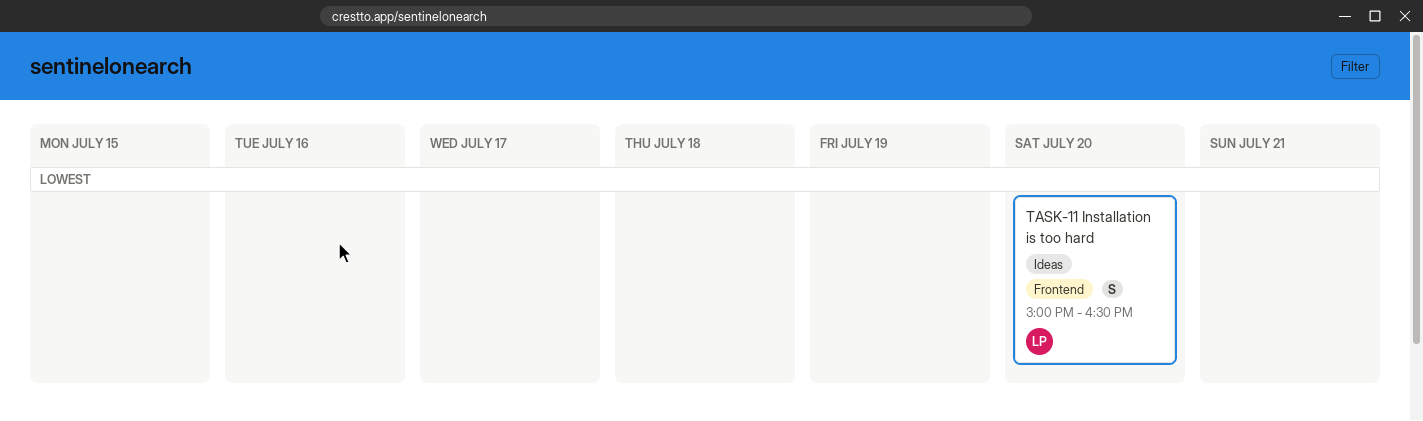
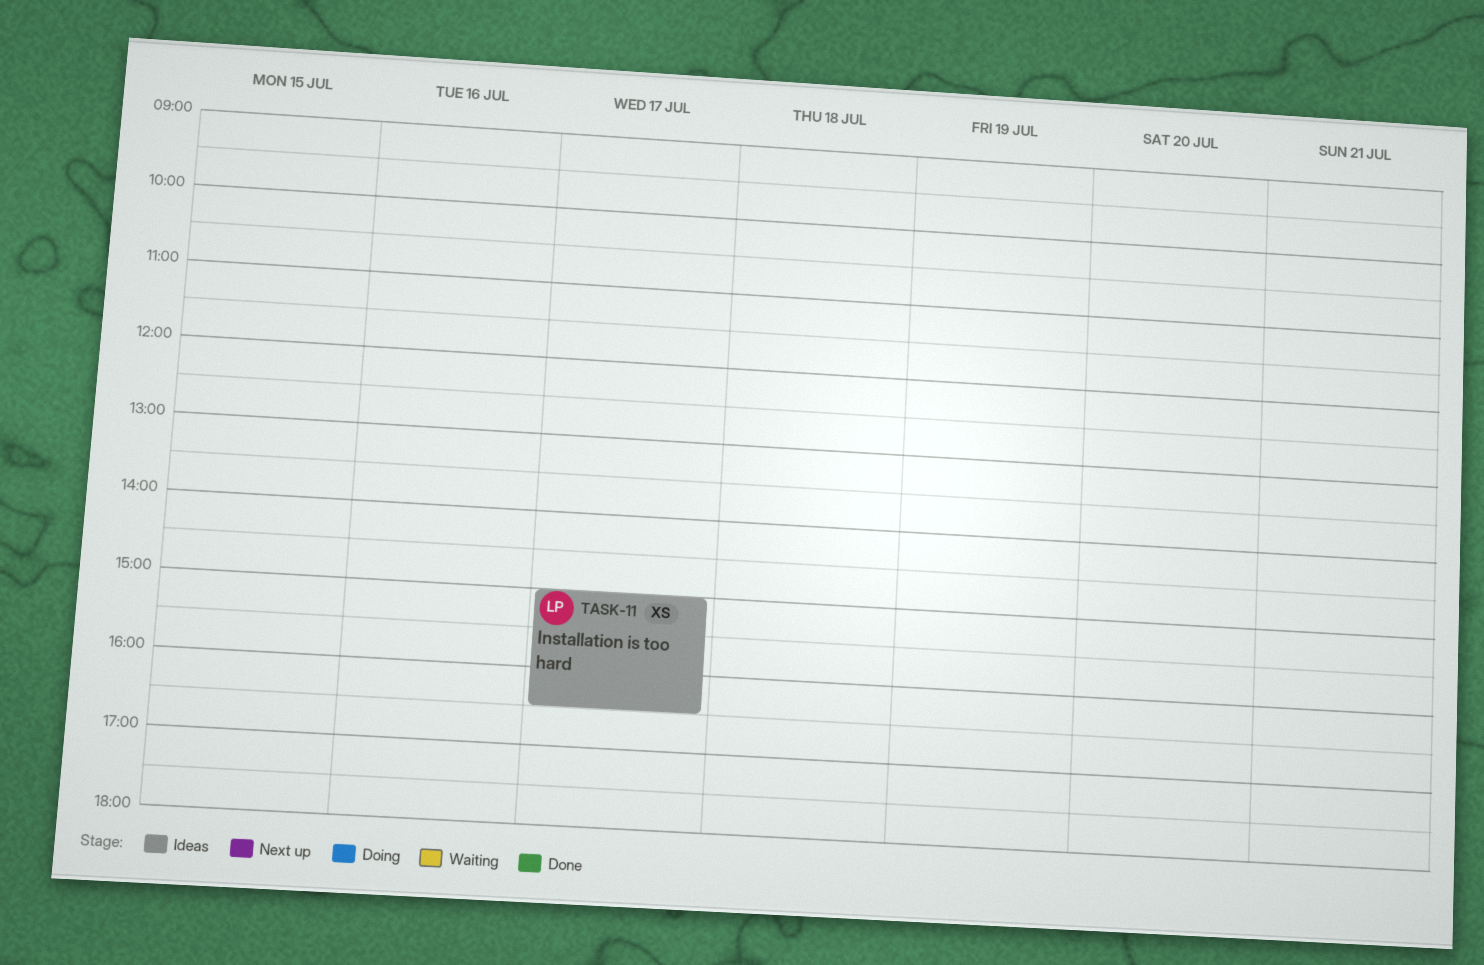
TASK-11, estimate: S -> XS
TASK-11, day: Jul 20 -> Jul 17

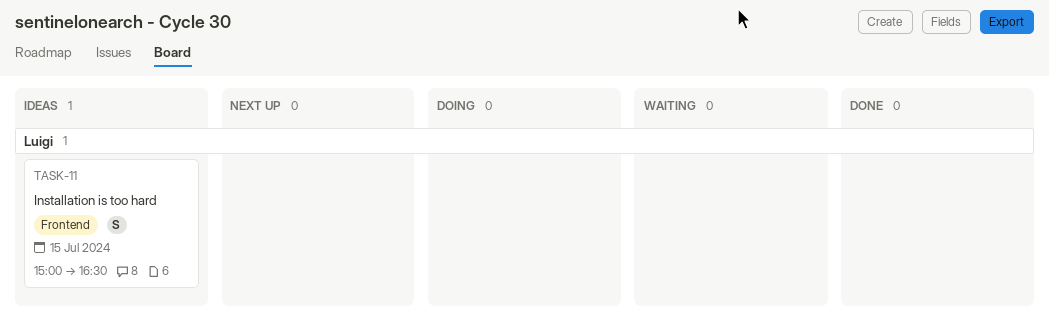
TASK-11, estimate: XS -> S
TASK-11, day: Jul 17 -> Jul 15

